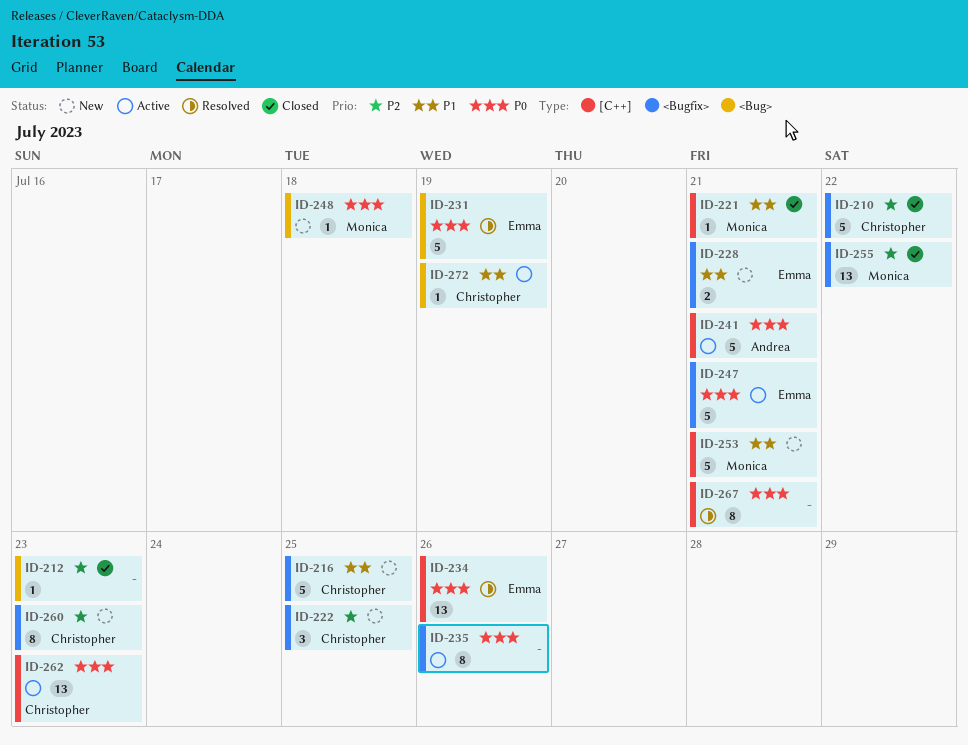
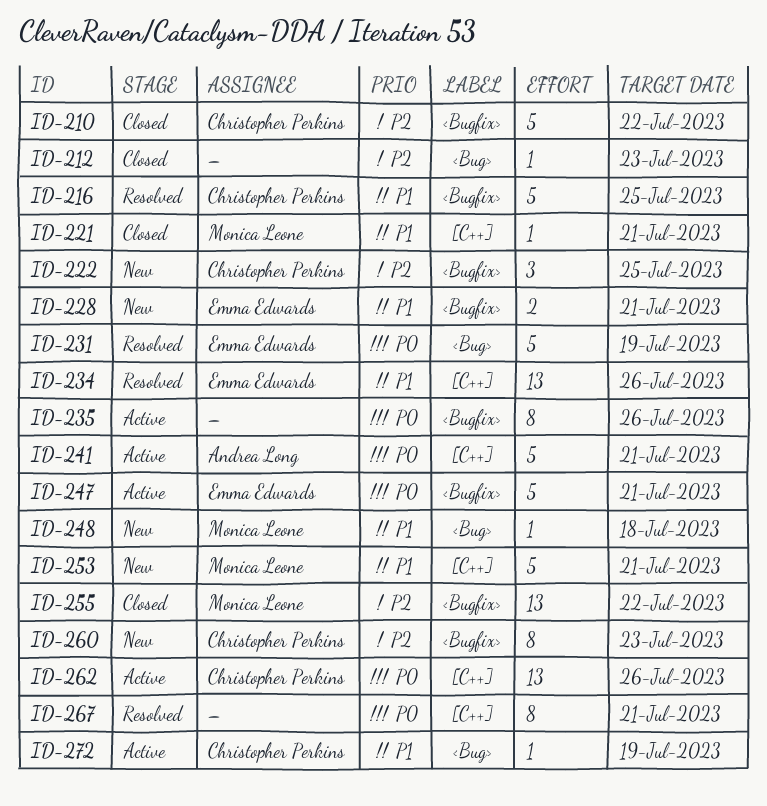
ID-216, status: New -> Resolved
ID-234, priority: P0 -> P1
ID-248, priority: P0 -> P1
ID-262, due: Jul 23 -> Jul 26

